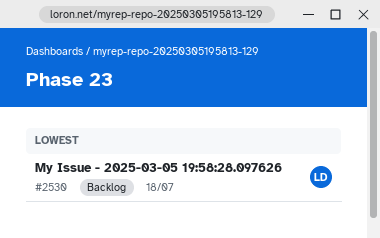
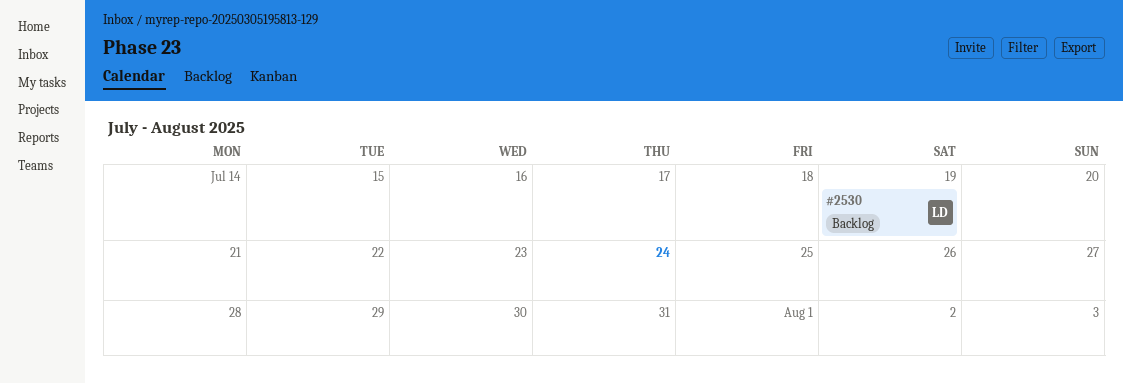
#2530, due: Jul 18 -> Jul 19

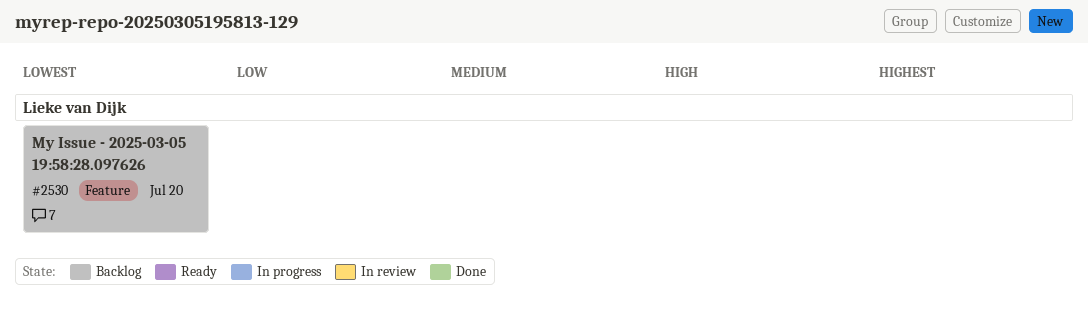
#2530, due: Jul 19 -> Jul 20

